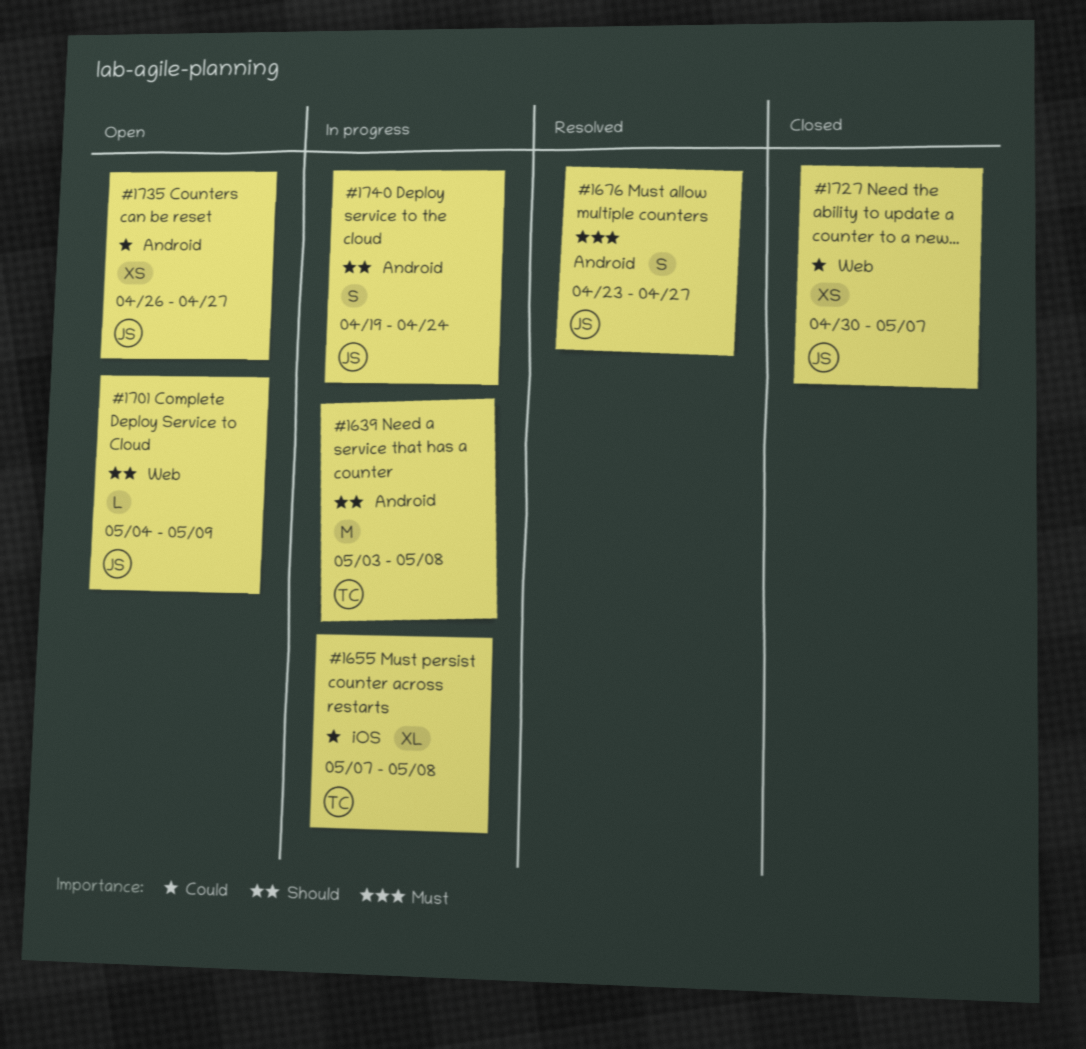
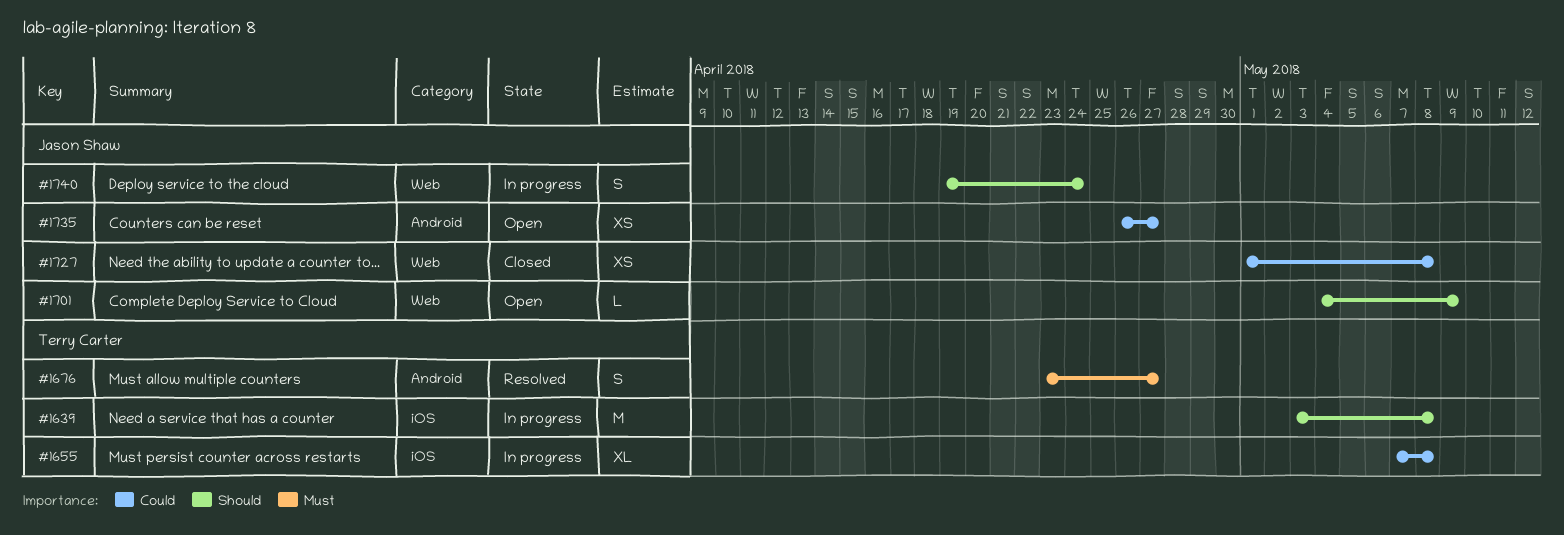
#1639, label: Android -> iOS
#1676, owner: Jason Shaw -> Terry Carter
#1727, start: Apr 30 -> May 1
#1727, due: May 7 -> May 8
#1740, label: Android -> Web

